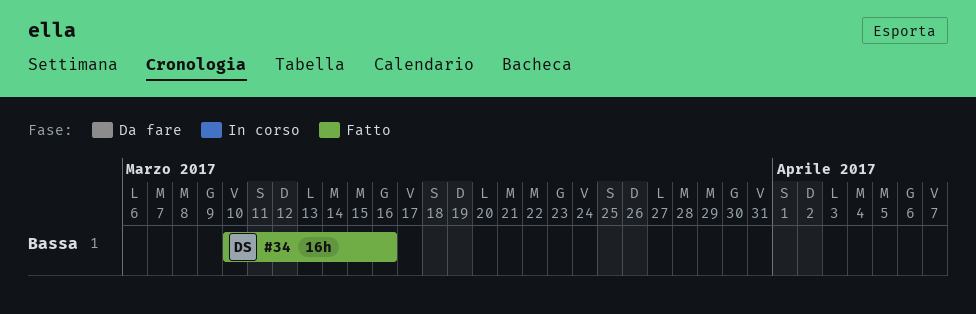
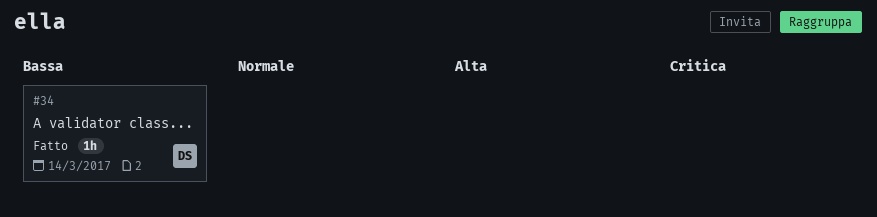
#34, estimate: 16h -> 1h
#34, due: Mar 16 -> Mar 14

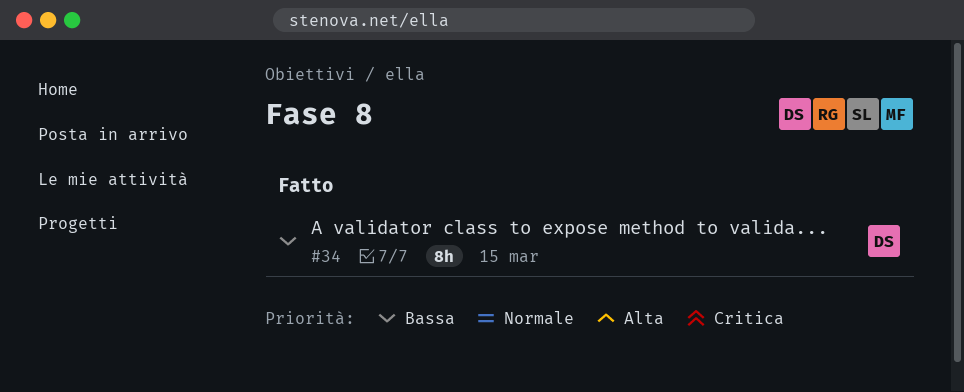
#34, estimate: 1h -> 8h
#34, due: Mar 14 -> Mar 15

